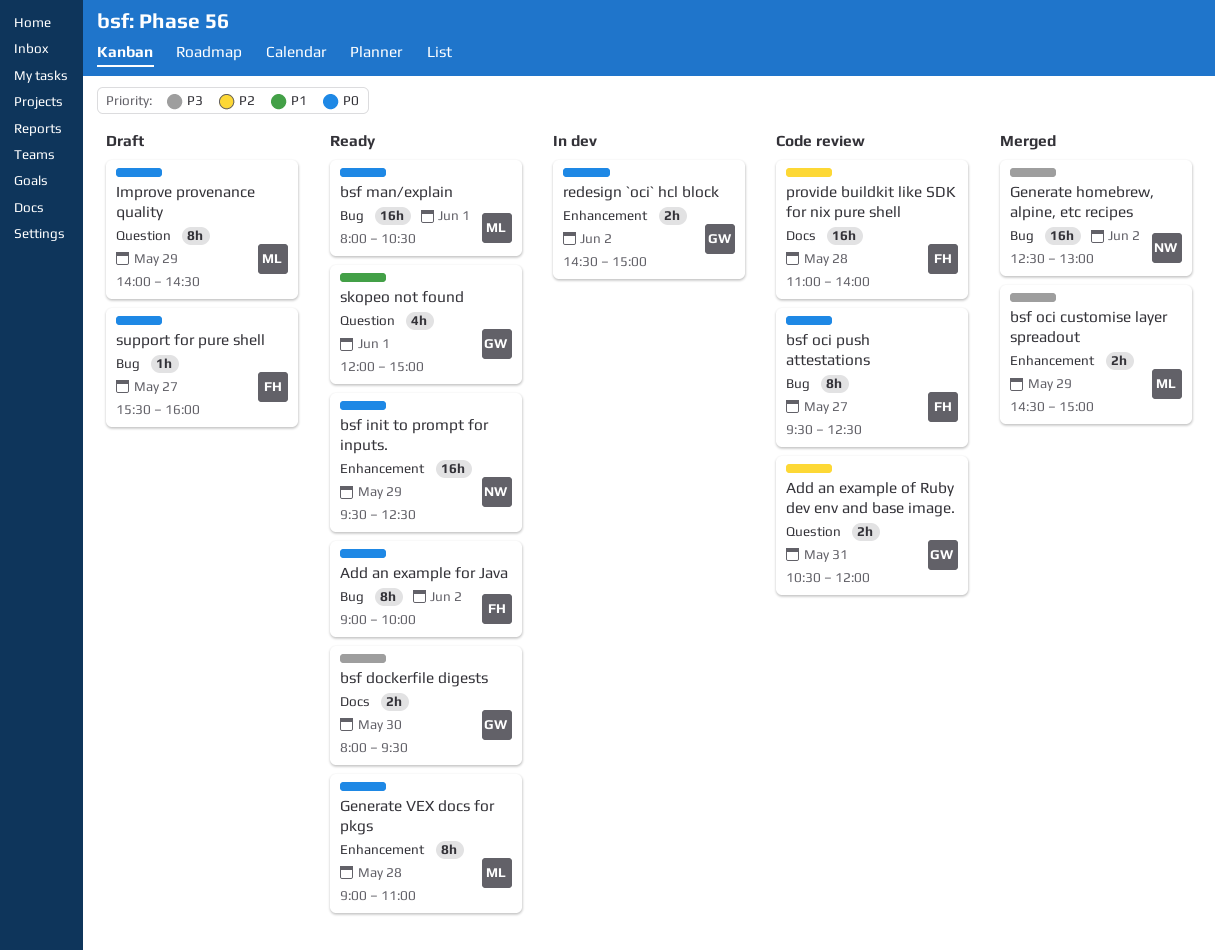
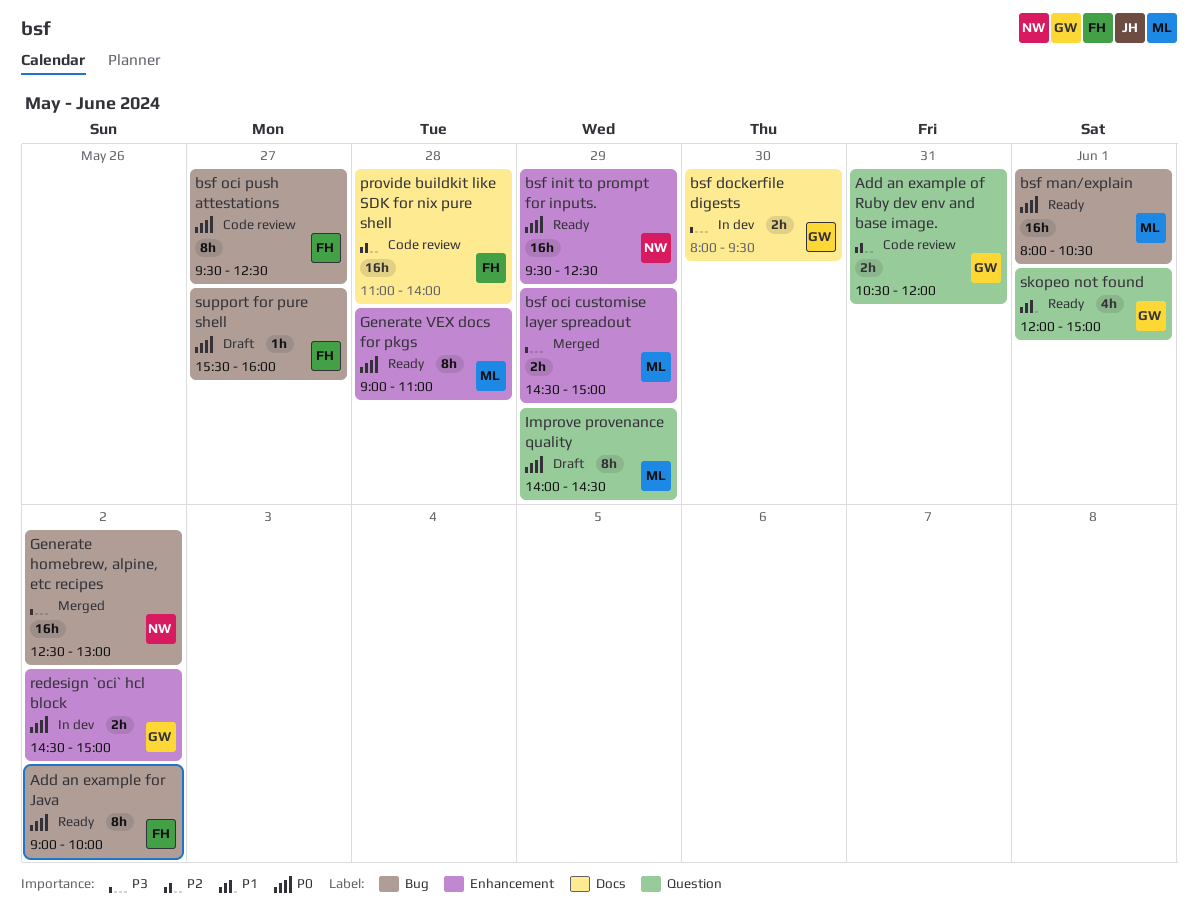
bsf dockerfile digests, status: Ready -> In dev

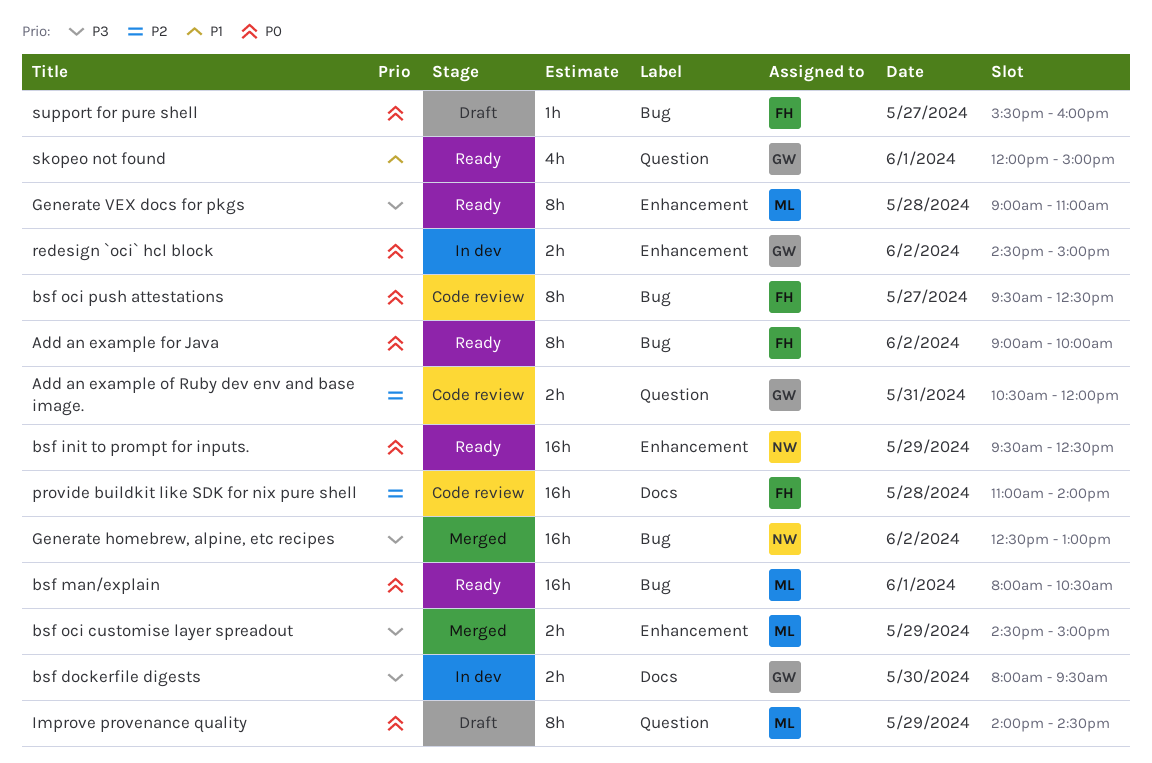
Generate VEX docs for pkgs, priority: P0 -> P3

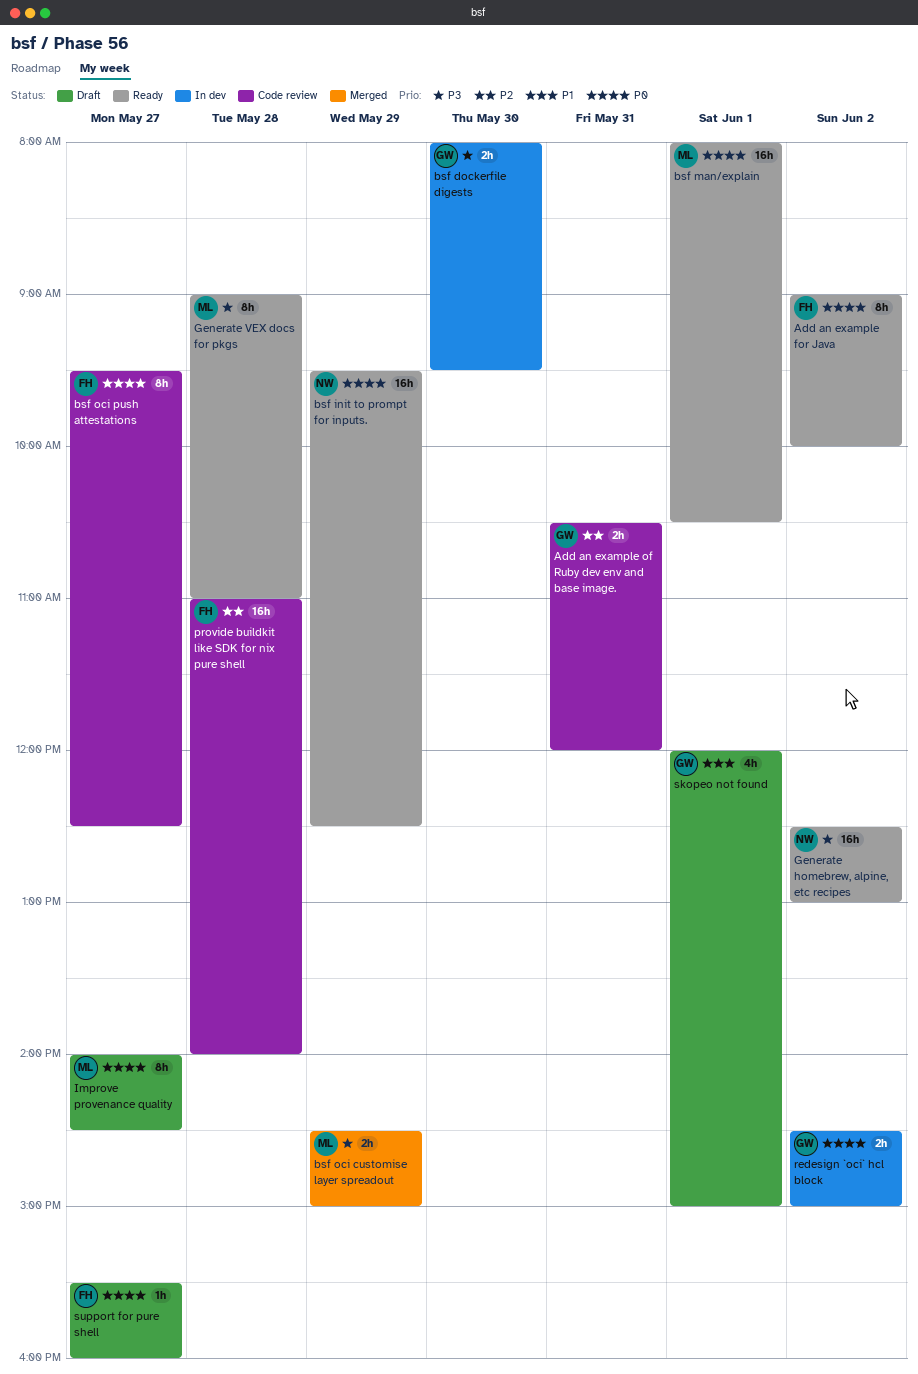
Generate homebrew, alpine, etc recipes, status: Merged -> Ready
Improve provenance quality, day: May 29 -> May 27
skopeo not found, status: Ready -> Draft

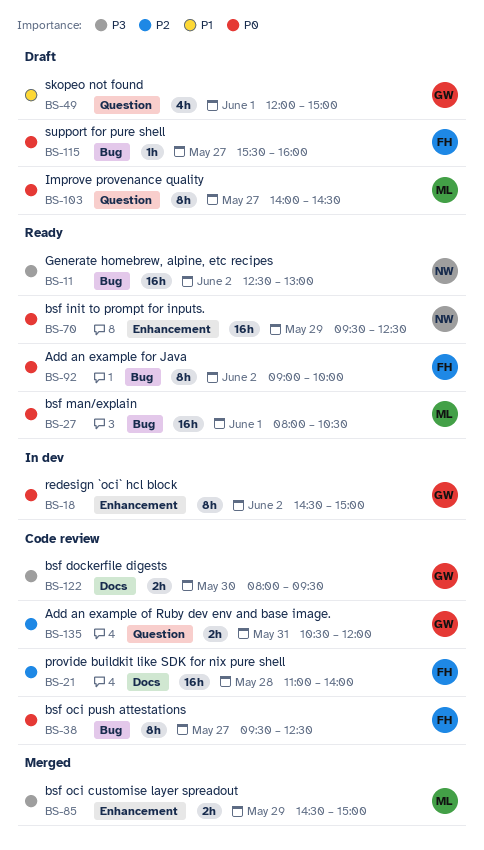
bsf dockerfile digests, status: In dev -> Code review
Generate VEX docs for pkgs: present -> none
redesign `oci` hcl block, estimate: 2h -> 8h

